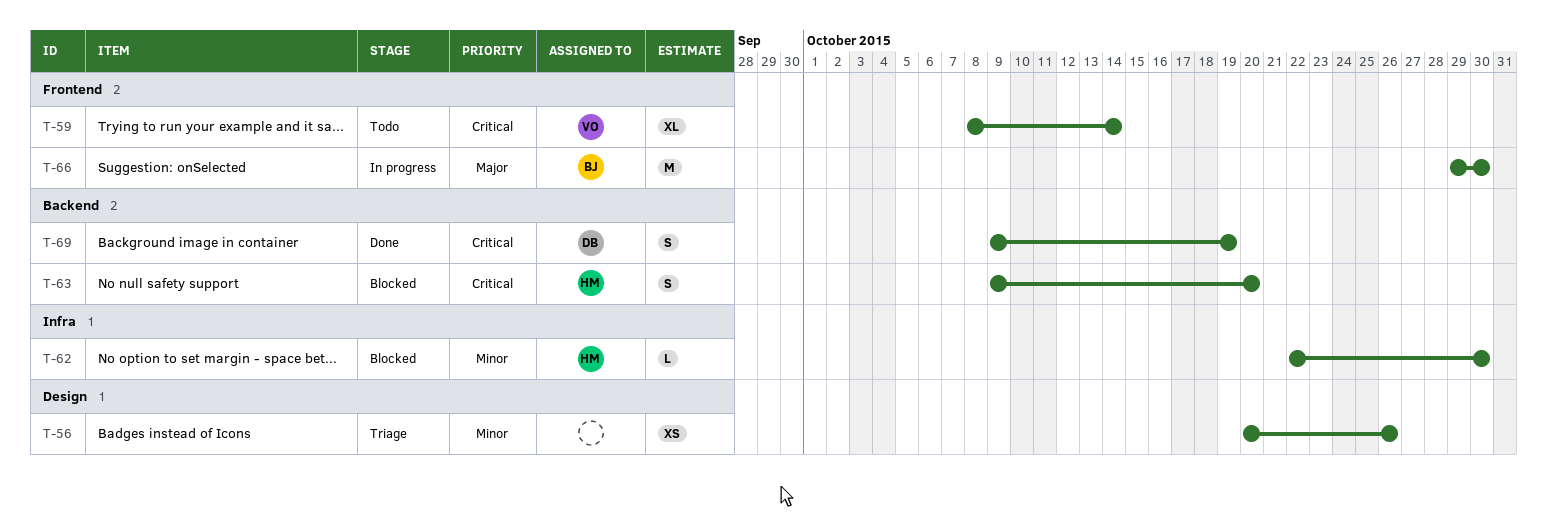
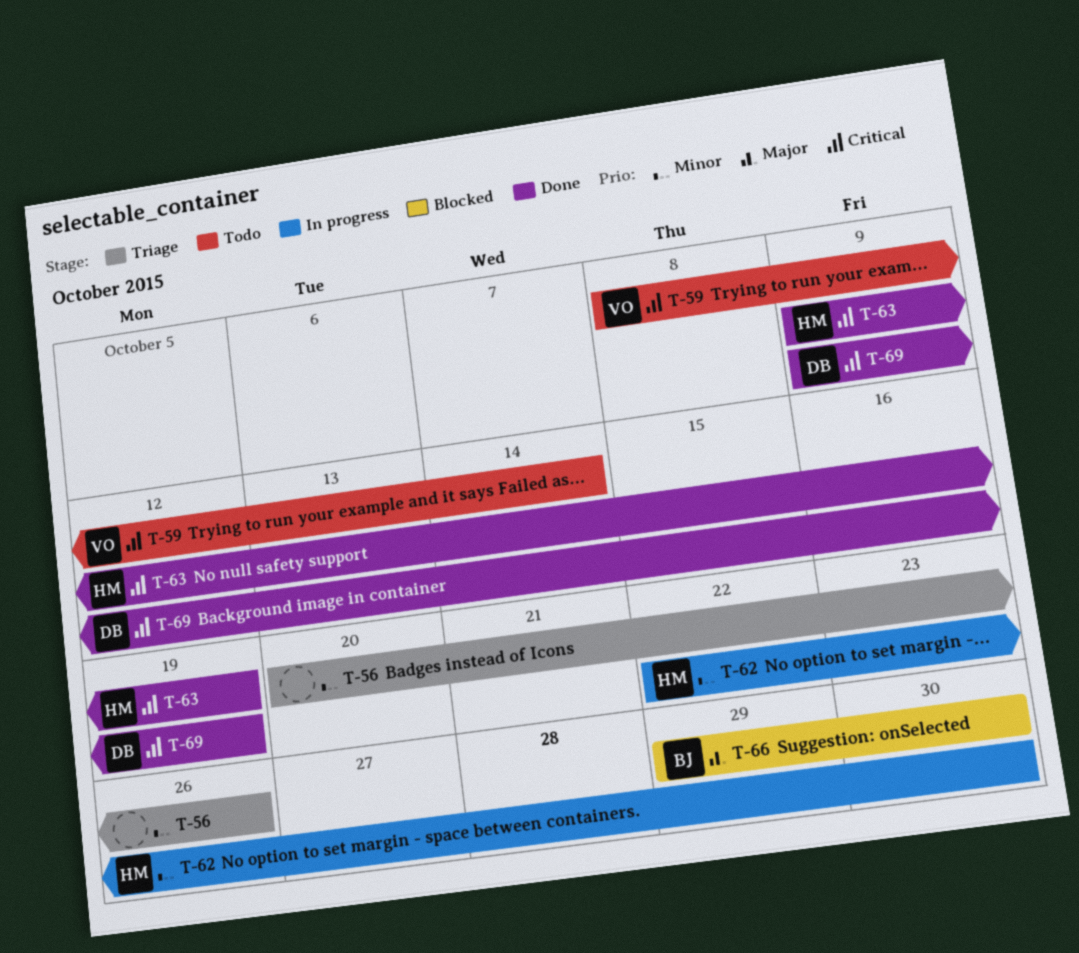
T-62, status: Blocked -> In progress
T-63, status: Blocked -> Done
T-63, due: Oct 20 -> Oct 19
T-66, status: In progress -> Blocked

